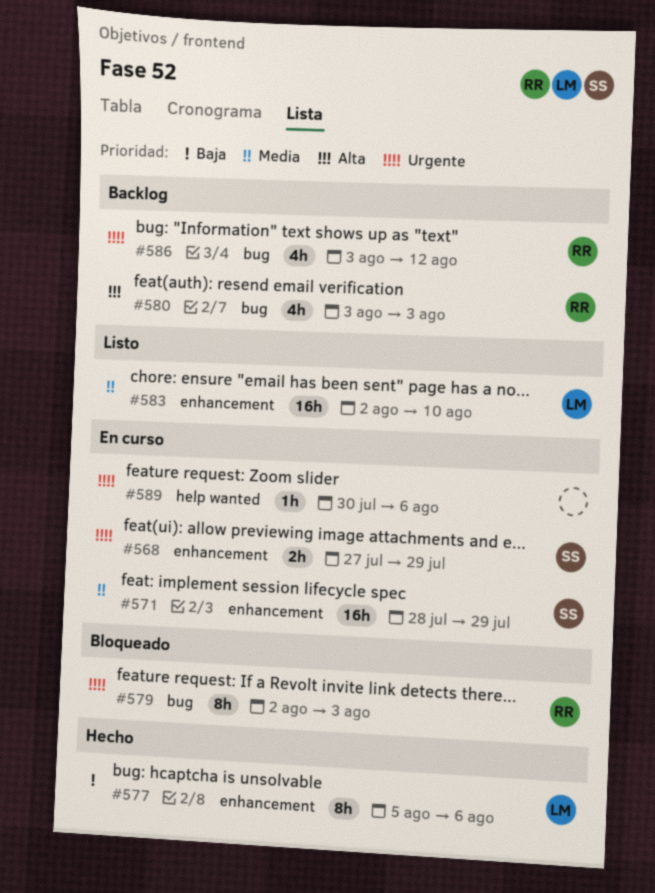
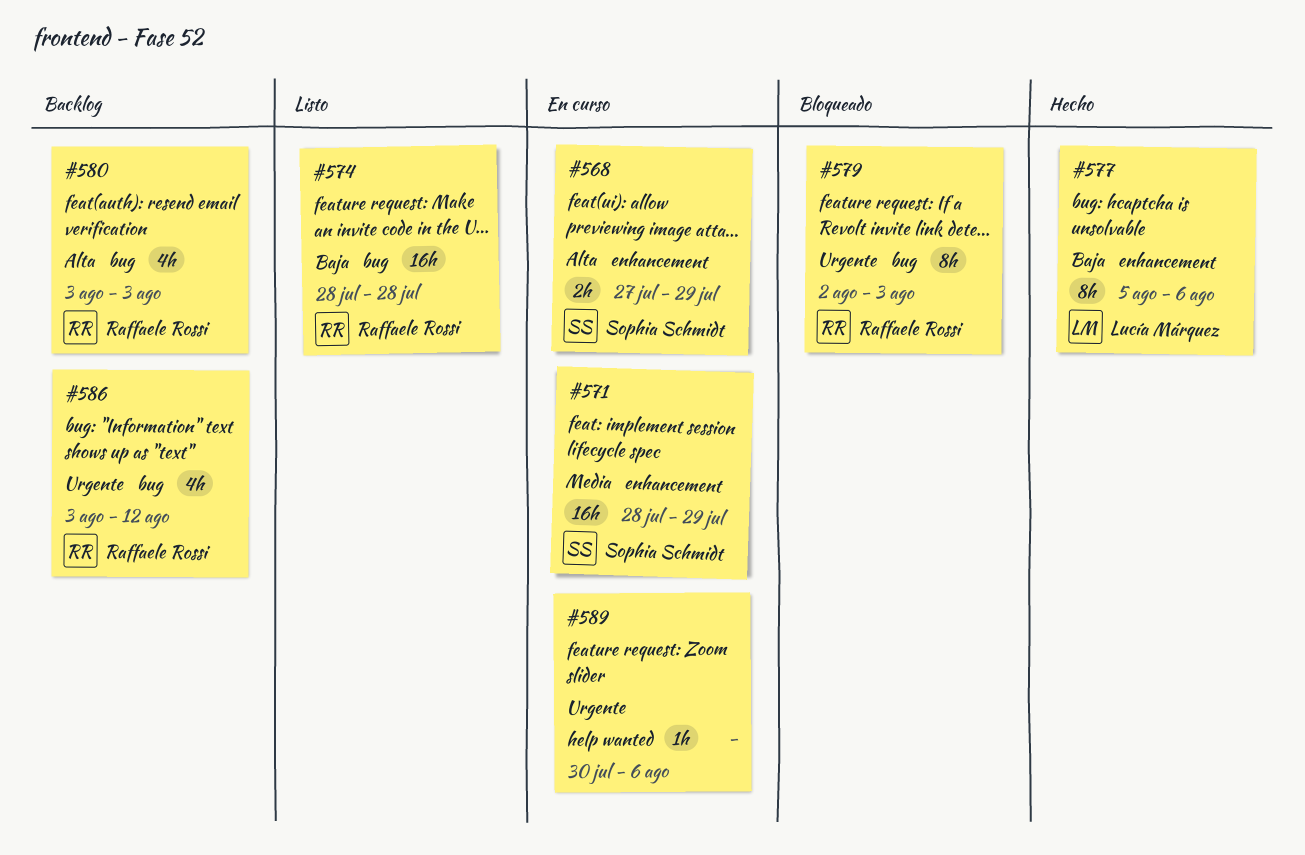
#568, priority: Urgente -> Alta
#574: none -> present
#583: present -> none

